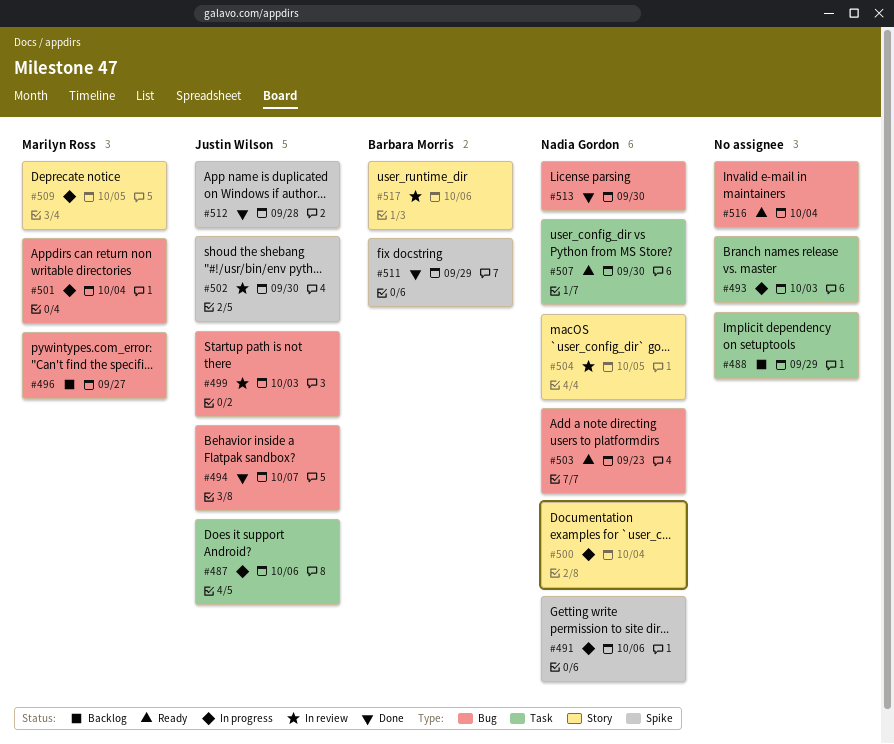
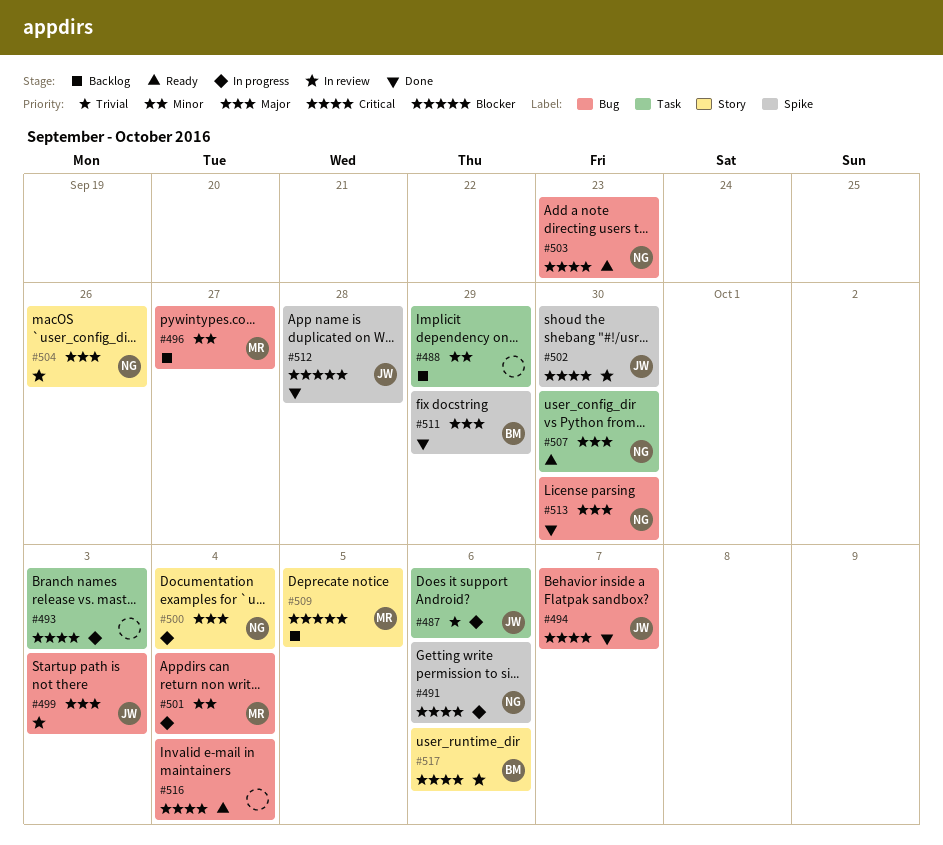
#504, due: Oct 5 -> Sep 26
#509, status: In progress -> Backlog

